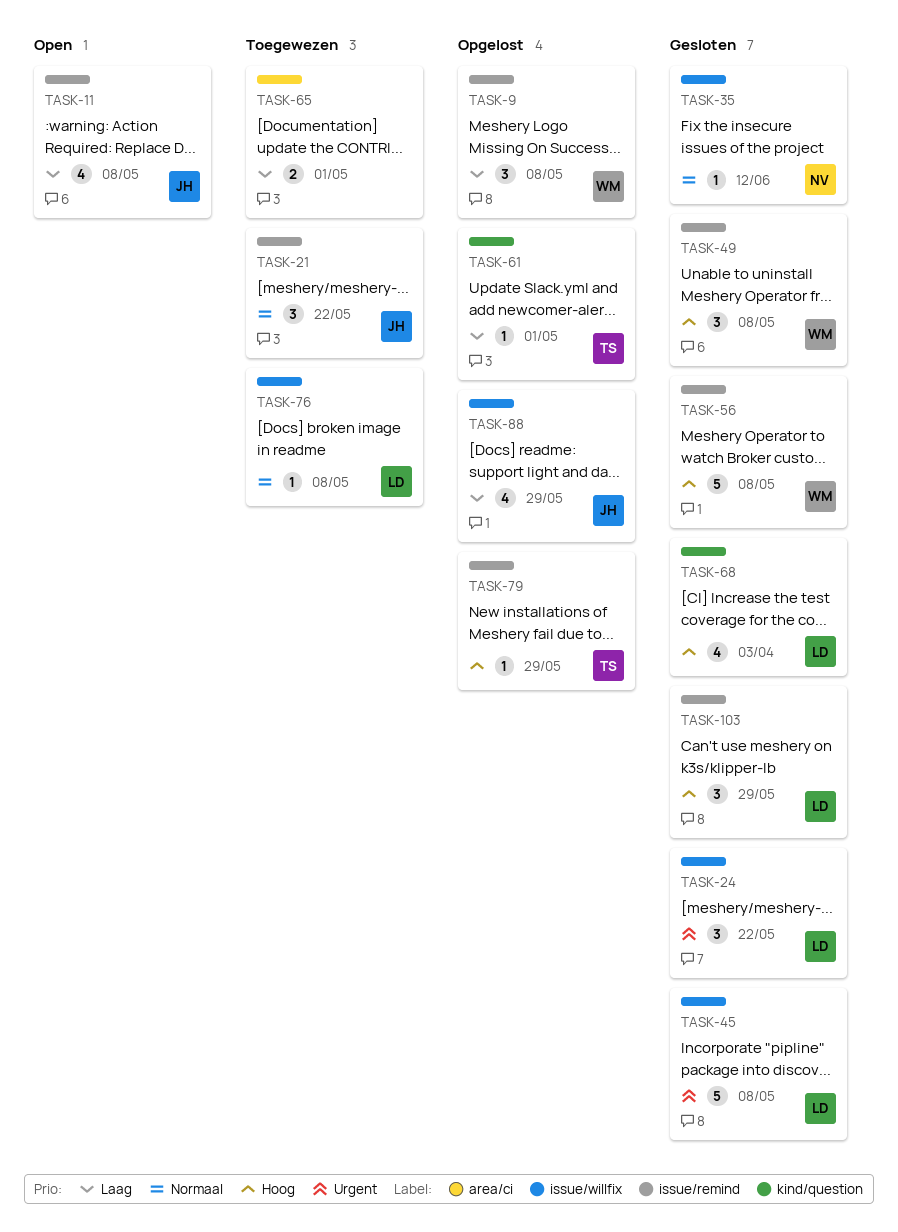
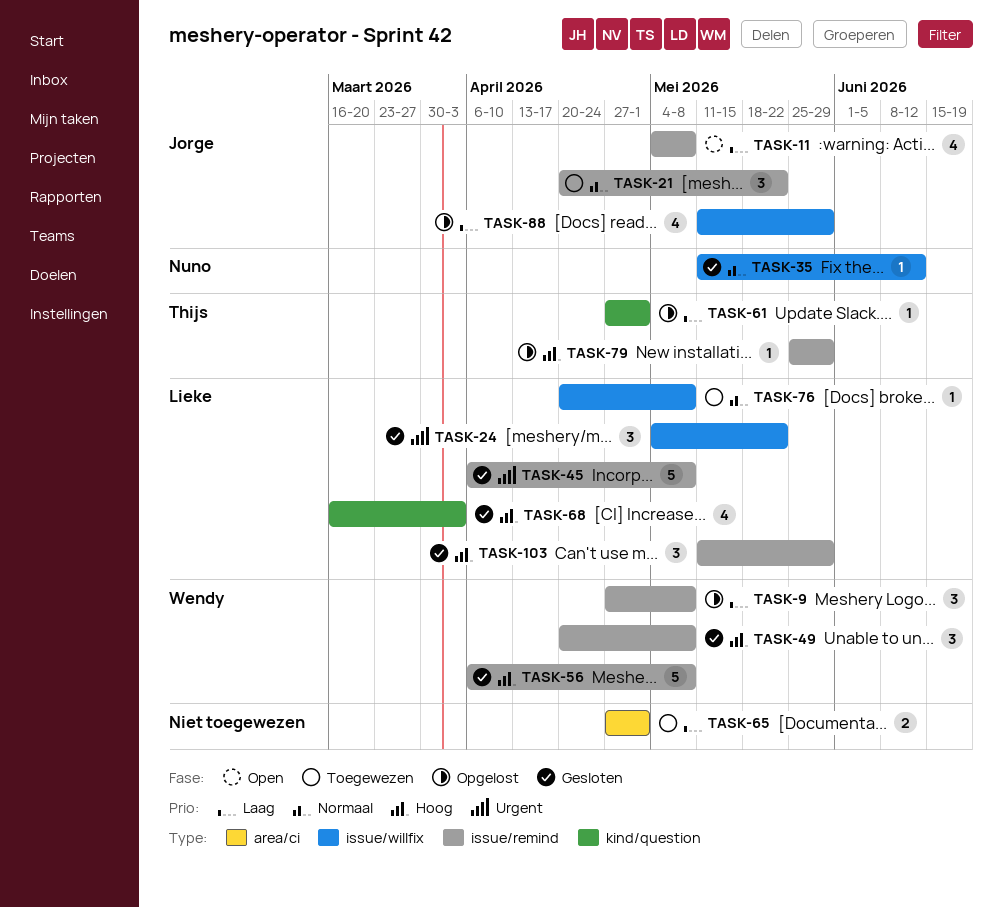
TASK-45, label: issue/willfix -> issue/remind

